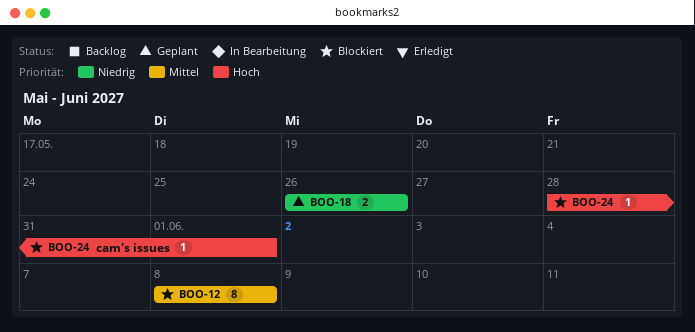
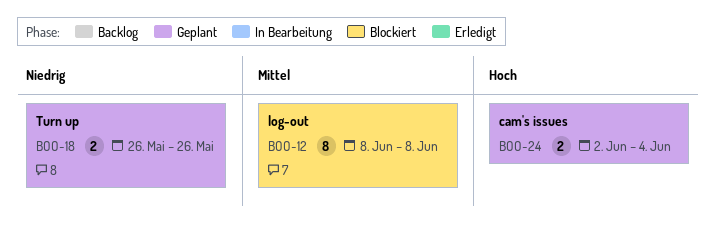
BOO-24, status: Blockiert -> Geplant
BOO-24, estimate: 1 -> 2
BOO-24, start: May 28 -> Jun 2
BOO-24, due: Jun 1 -> Jun 4

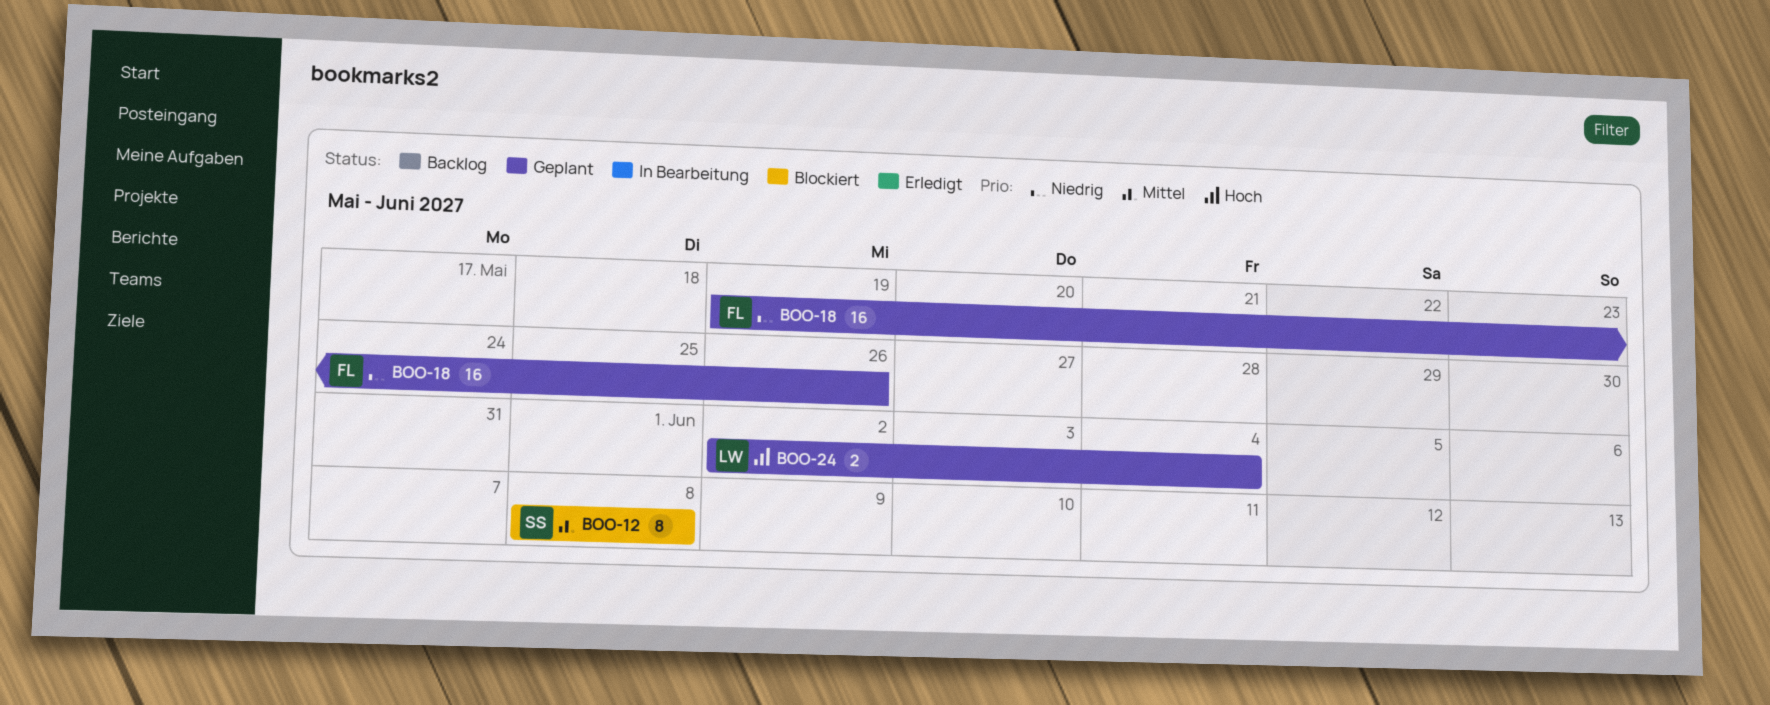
BOO-18, estimate: 2 -> 16
BOO-18, start: May 26 -> May 19

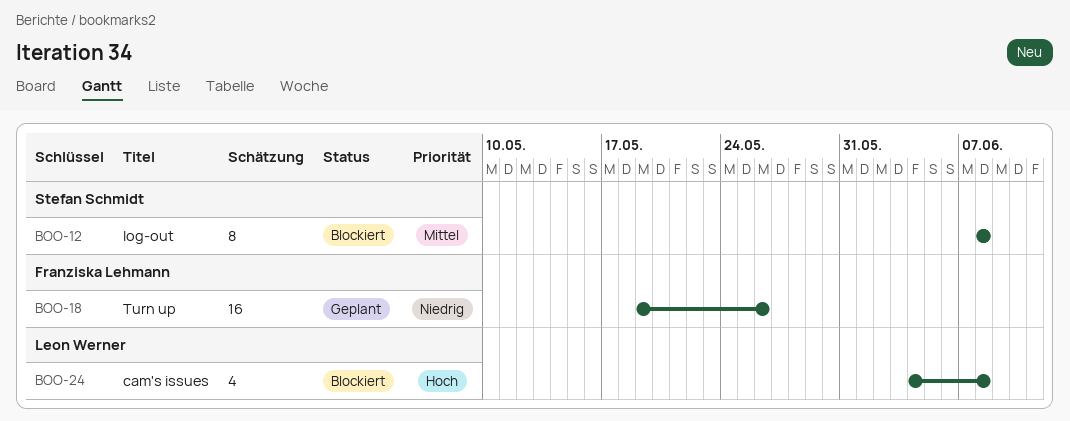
BOO-24, status: Geplant -> Blockiert
BOO-24, estimate: 2 -> 4
BOO-24, start: Jun 2 -> Jun 4
BOO-24, due: Jun 4 -> Jun 8

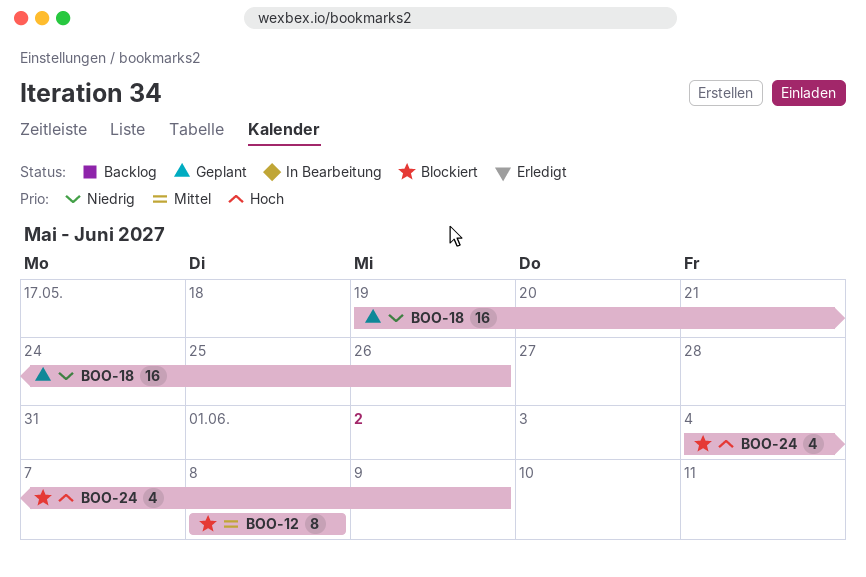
BOO-24, due: Jun 8 -> Jun 9

